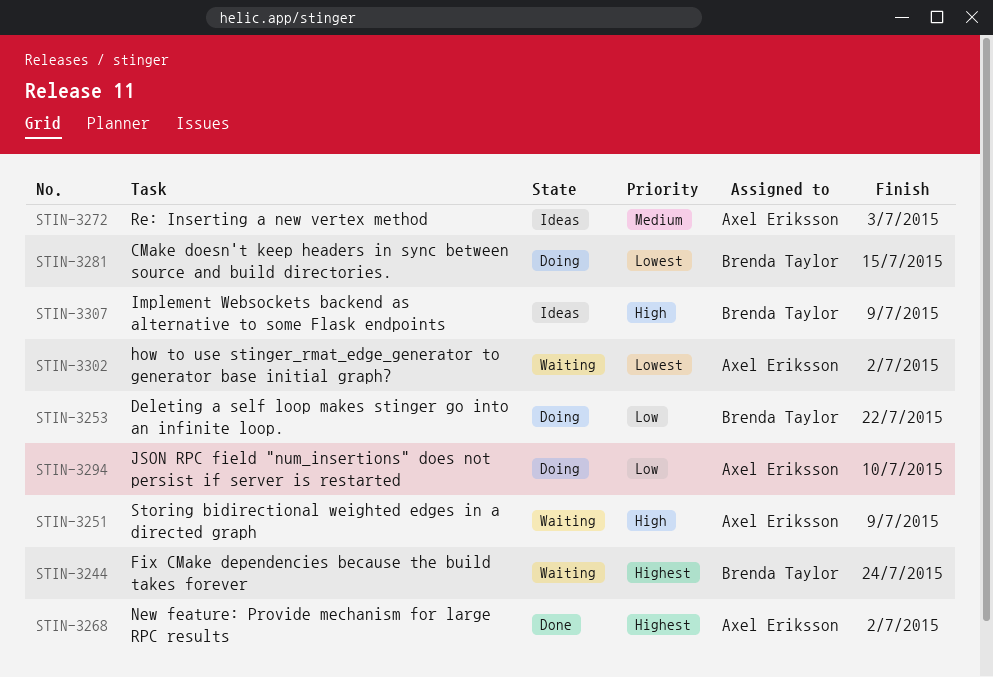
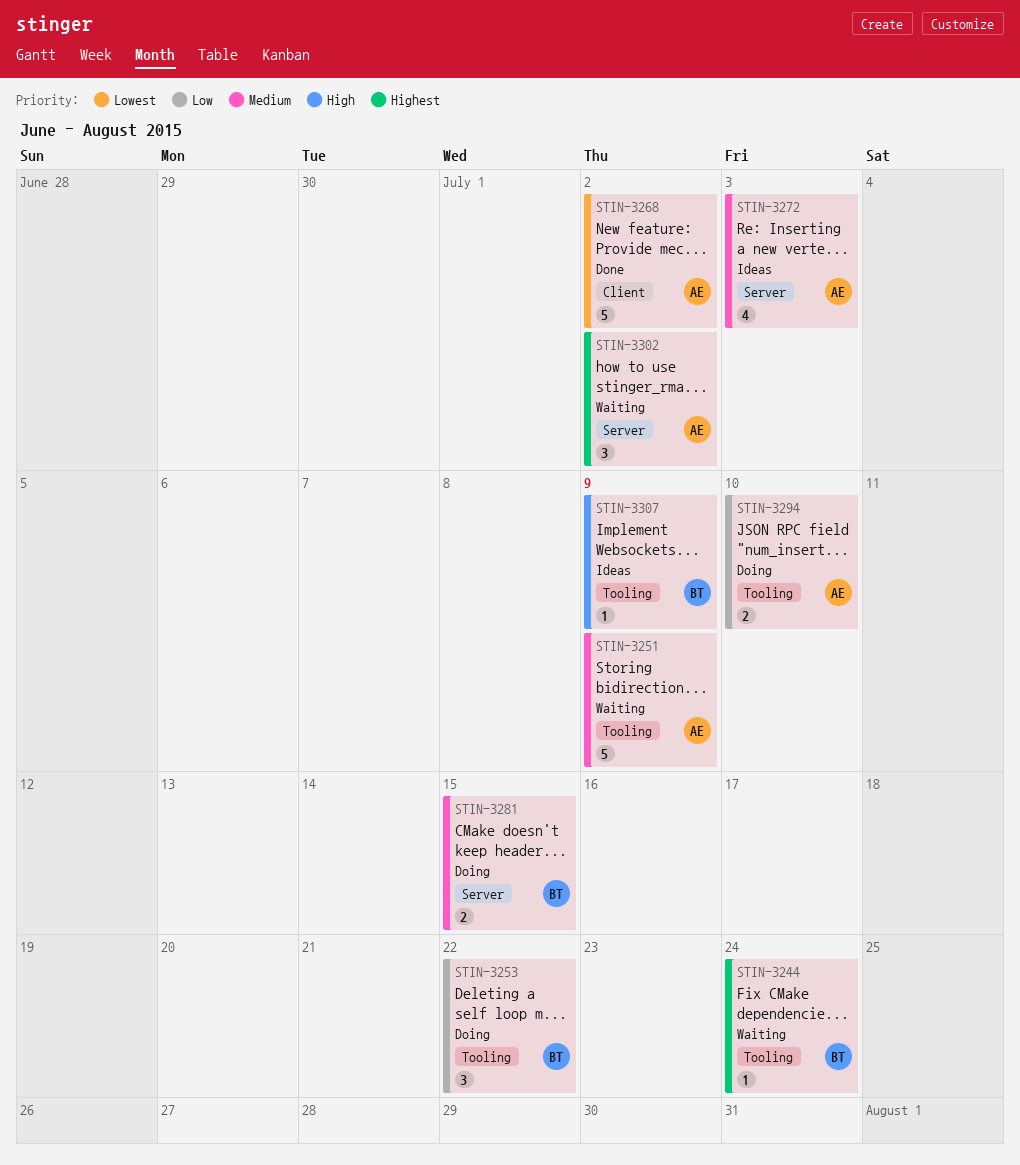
STIN-3251, priority: High -> Medium
STIN-3268, priority: Highest -> Lowest
STIN-3281, priority: Lowest -> Medium
STIN-3302, priority: Lowest -> Highest

